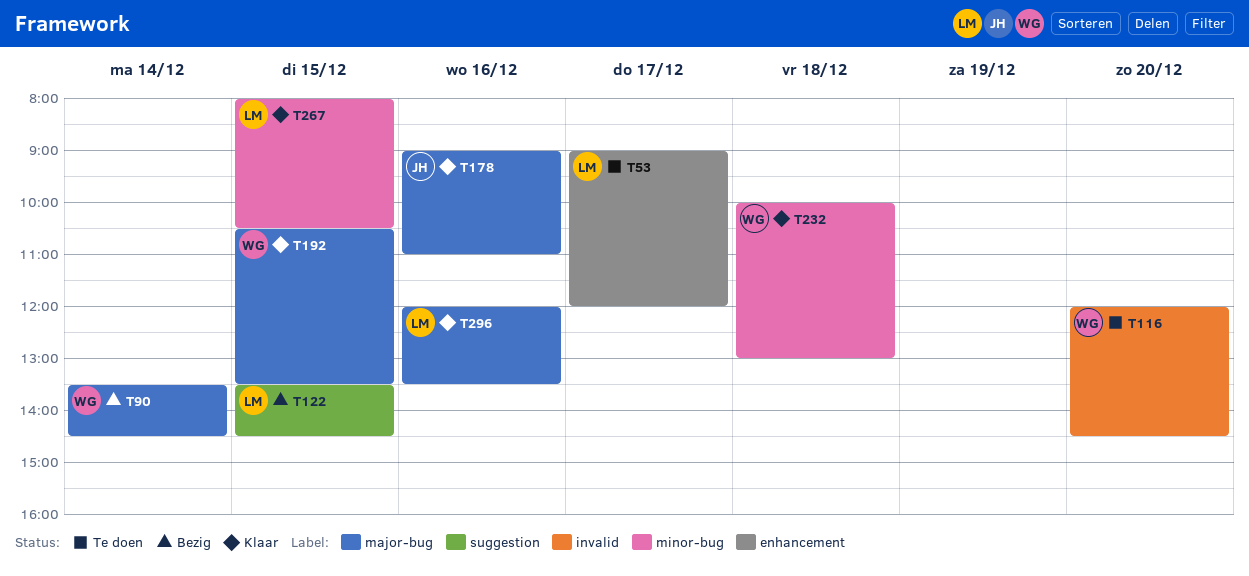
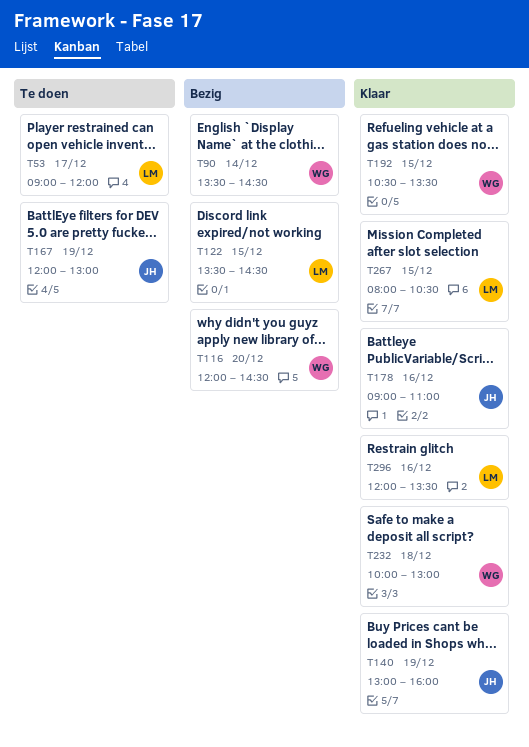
T116, status: Te doen -> Bezig
T140: none -> present
T167: none -> present

